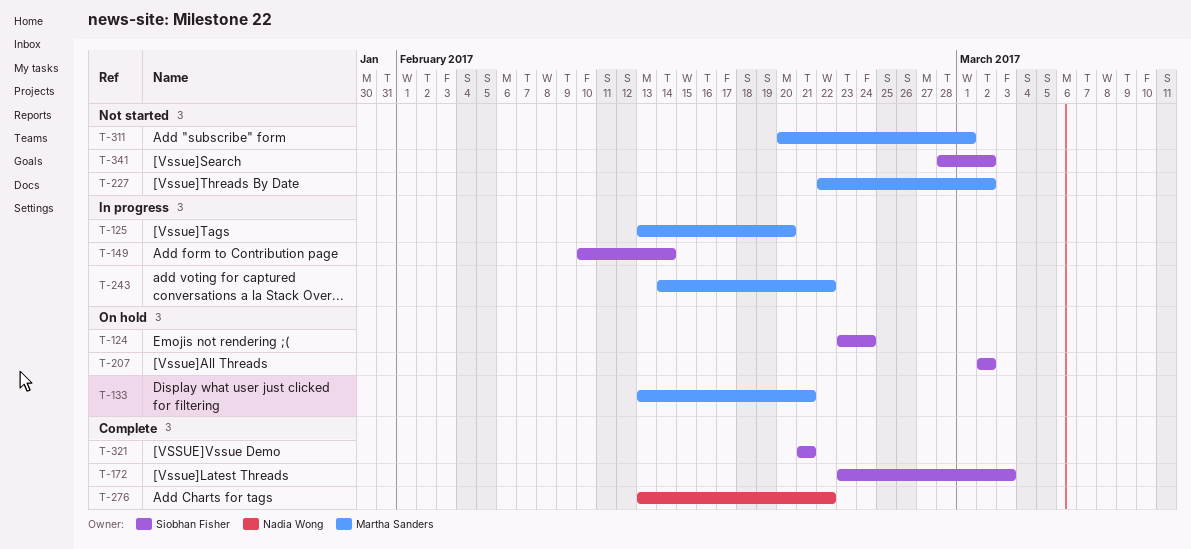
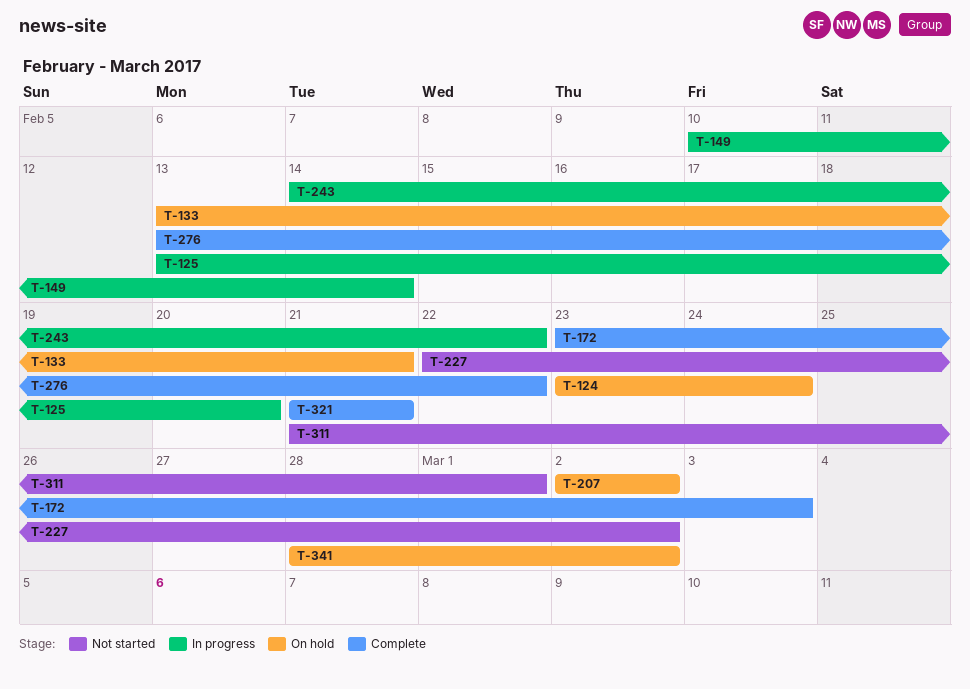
T-311, start: Feb 20 -> Feb 21
T-341, status: Not started -> On hold

